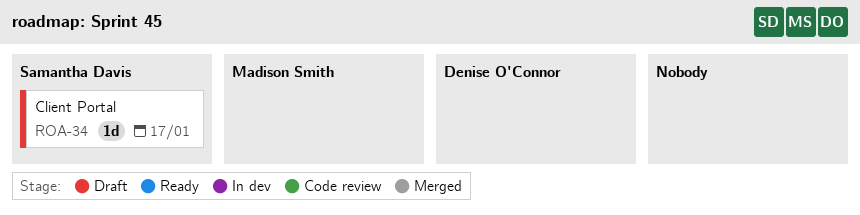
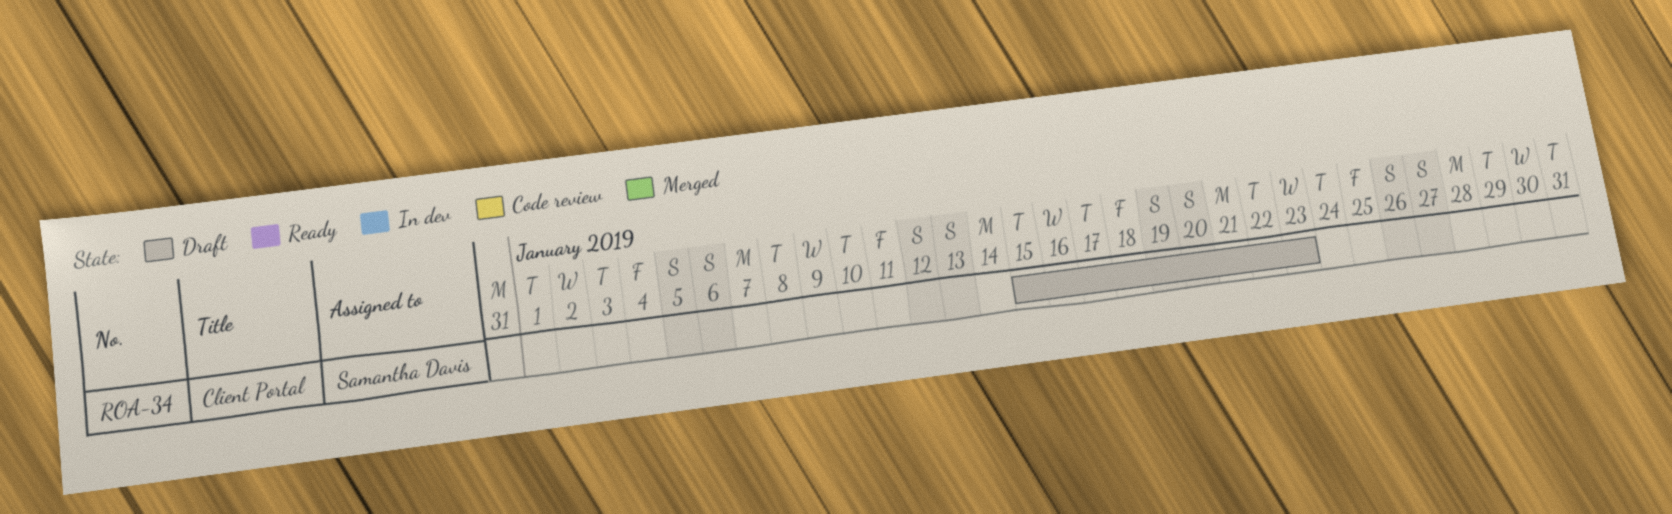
ROA-34, due: Jan 17 -> Jan 23

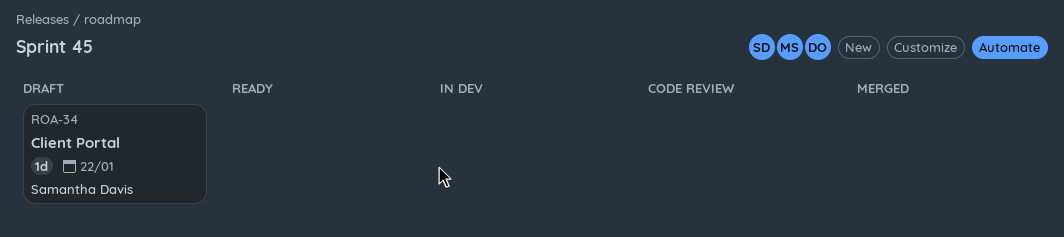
ROA-34, due: Jan 23 -> Jan 22

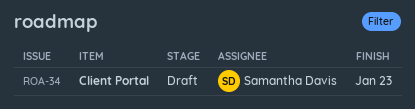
ROA-34, due: Jan 22 -> Jan 23

